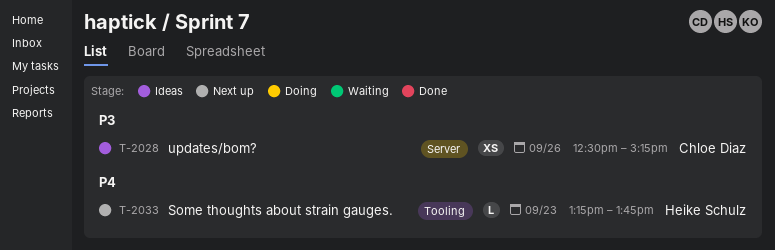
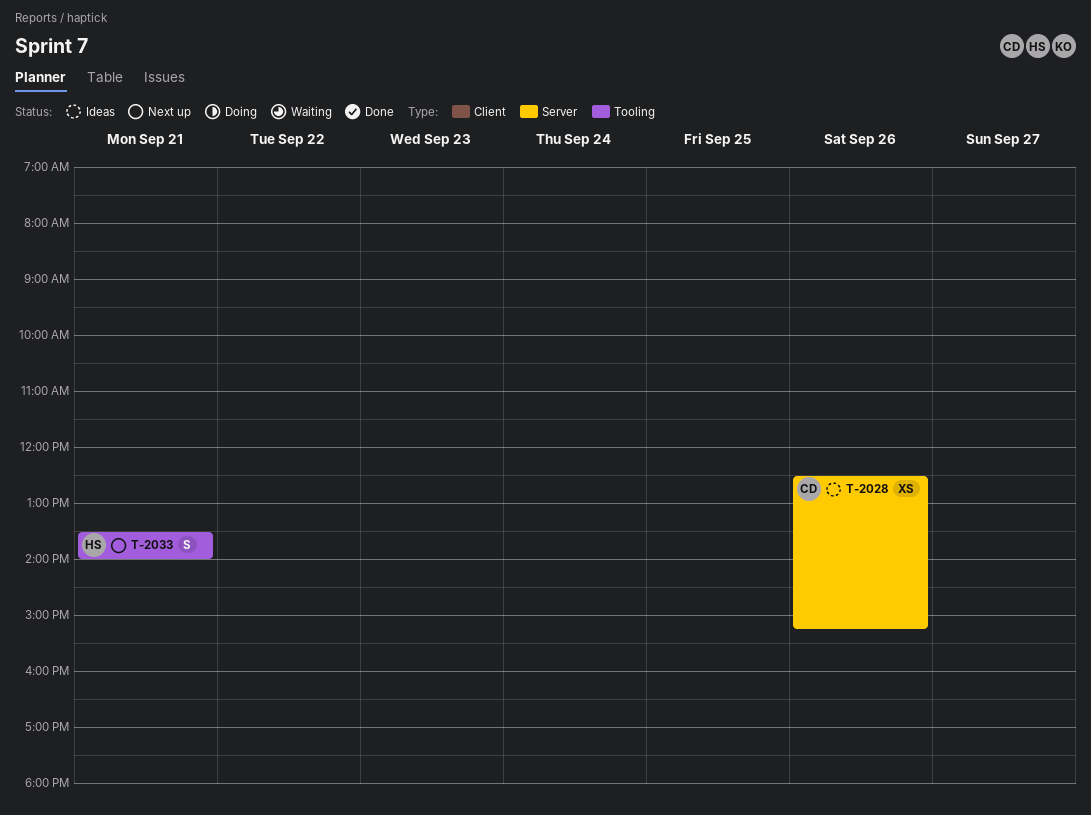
T-2033, estimate: L -> S
T-2033, day: Sep 23 -> Sep 21
T-2033, begins: 13:15 -> 13:30
T-2033, ends: 13:45 -> 14:00

